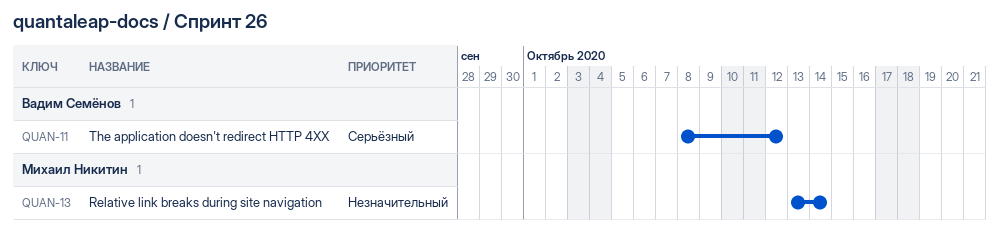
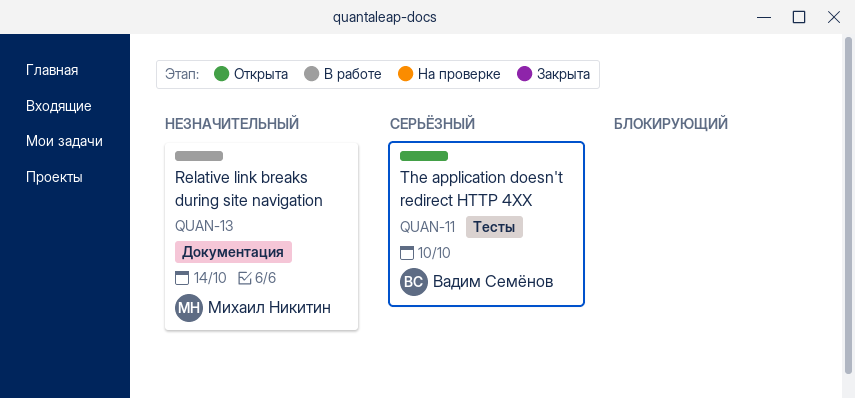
QUAN-11, due: Oct 12 -> Oct 10

